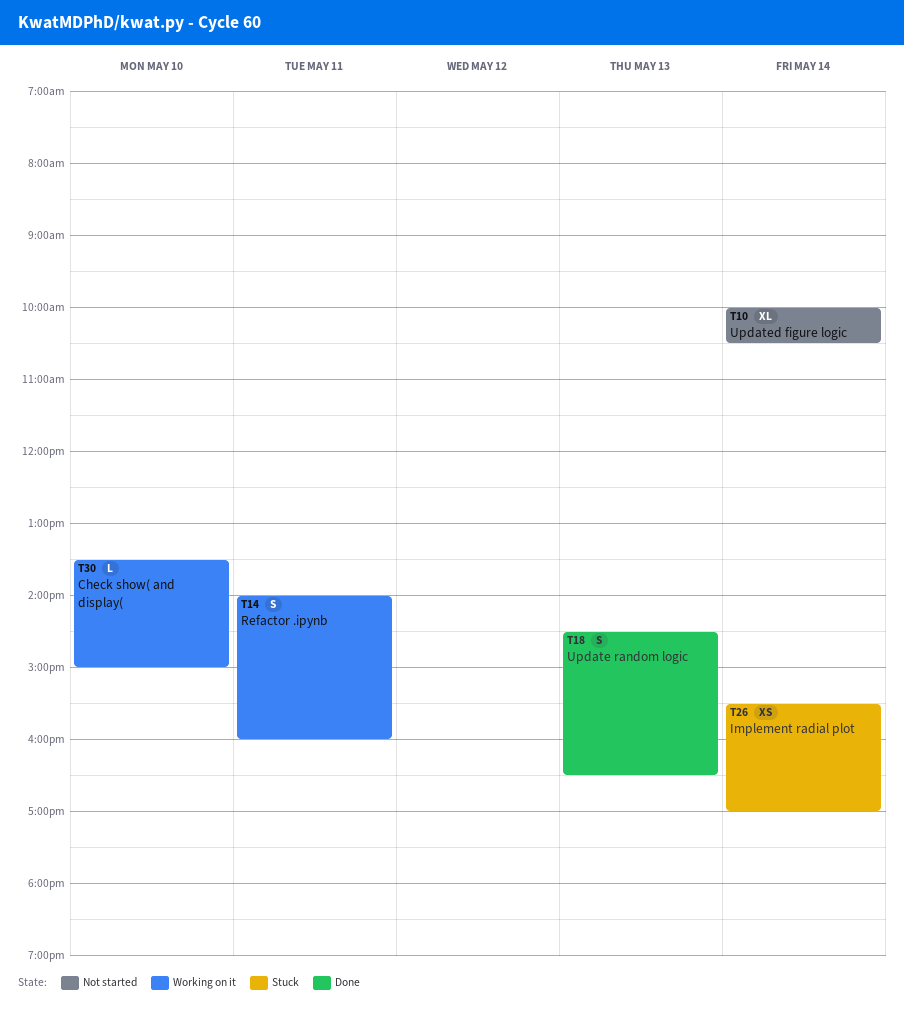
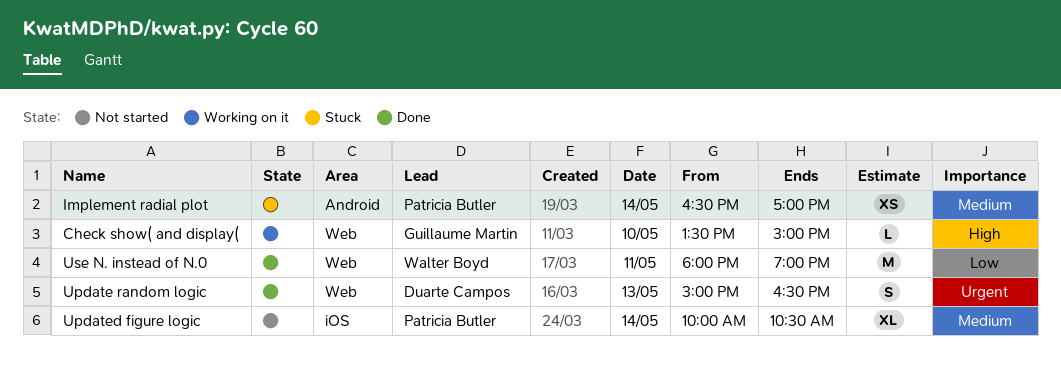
Implement radial plot, begins: 15:30 -> 16:30
Refactor .ipynb: present -> none
Update random logic, begins: 14:30 -> 15:00
Use N. instead of N.0: none -> present

